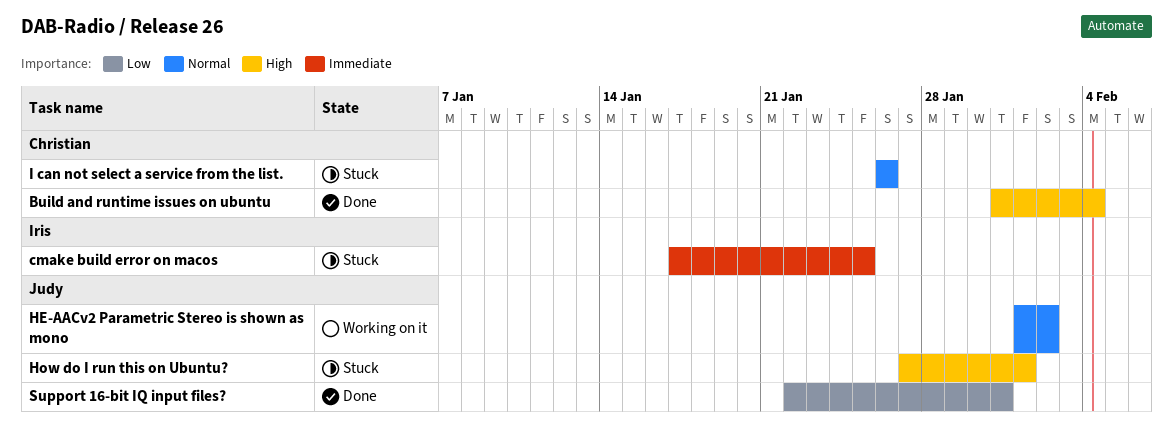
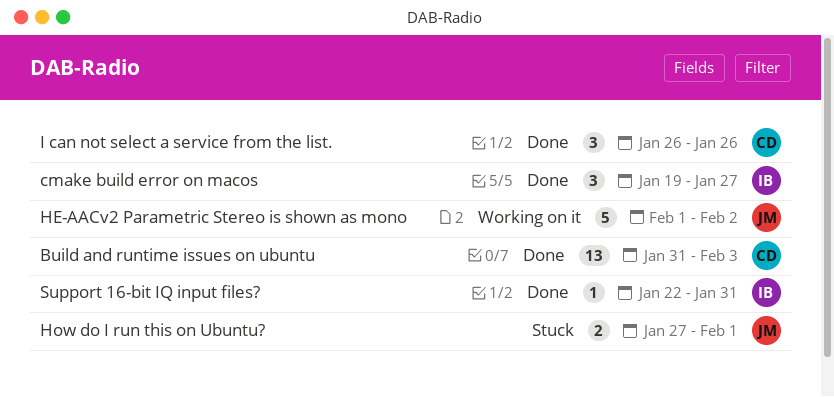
Build and runtime issues on ubuntu, due: Feb 4 -> Feb 3
cmake build error on macos, status: Stuck -> Done
cmake build error on macos, start: Jan 17 -> Jan 19
cmake build error on macos, due: Jan 25 -> Jan 27
I can not select a service from the list., status: Stuck -> Done
Support 16-bit IQ input files?, owner: Judy -> Iris

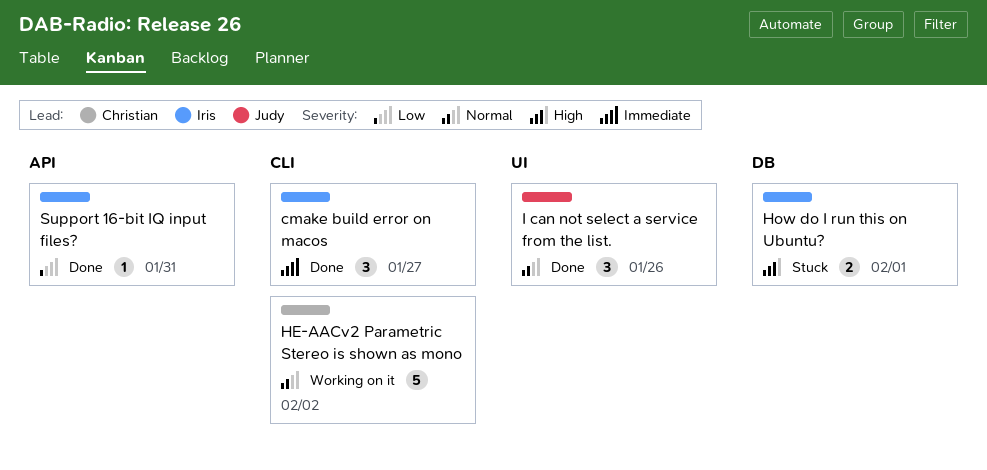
Build and runtime issues on ubuntu: present -> none
HE-AACv2 Parametric Stereo is shown as mono, owner: Judy -> Christian
How do I run this on Ubuntu?, owner: Judy -> Iris
I can not select a service from the list., owner: Christian -> Judy

